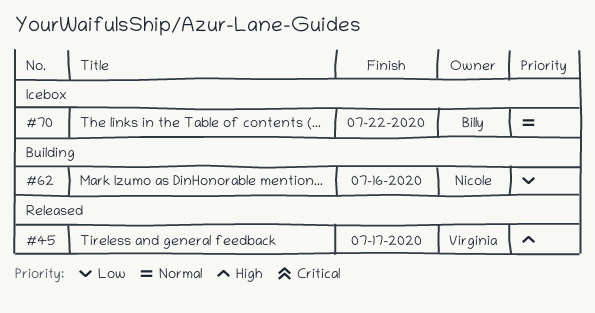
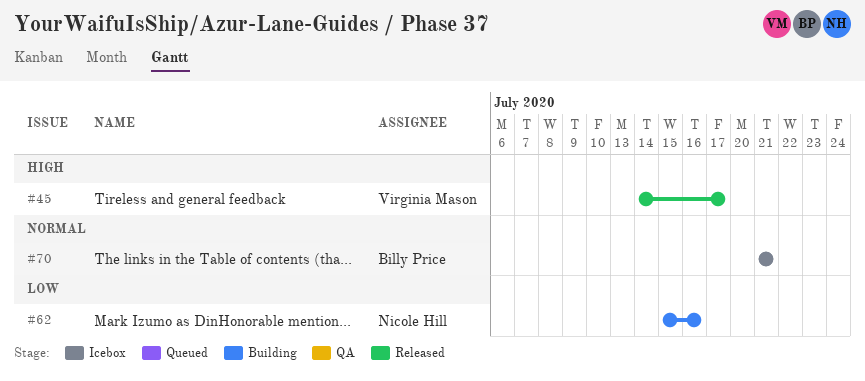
#70, due: Jul 22 -> Jul 21

